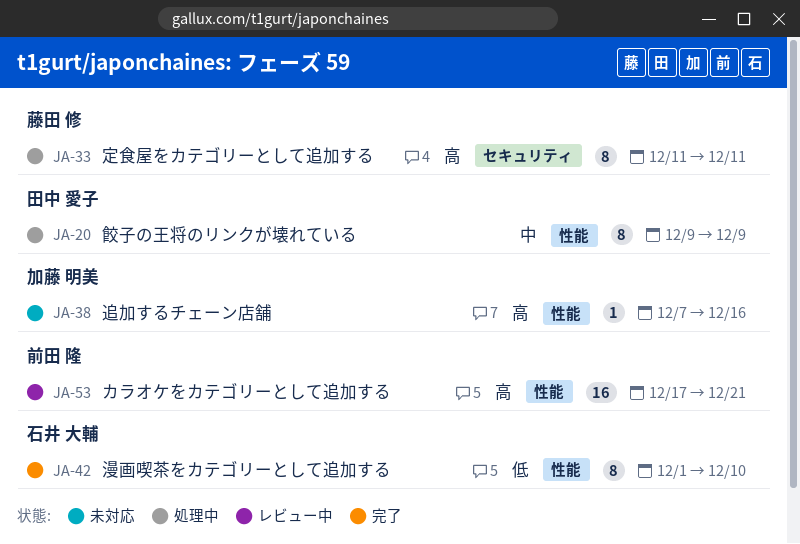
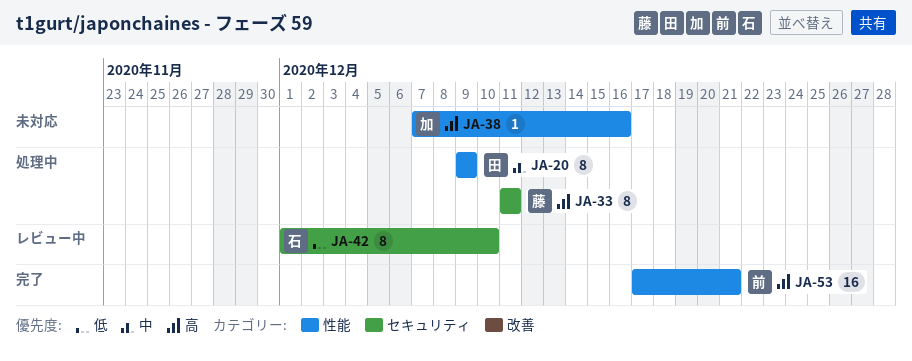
JA-42, status: 完了 -> レビュー中
JA-42, label: 性能 -> セキュリティ
JA-53, status: レビュー中 -> 完了

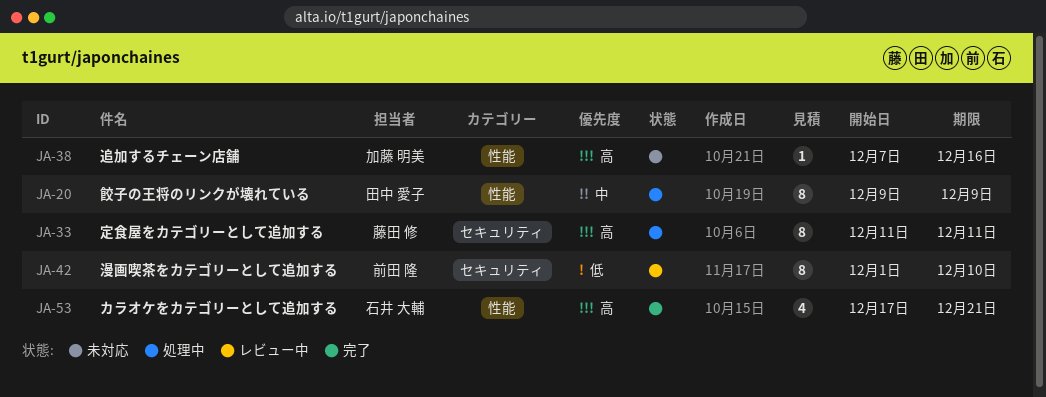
JA-42, owner: 石井 大輔 -> 前田 隆
JA-53, owner: 前田 隆 -> 石井 大輔
JA-53, estimate: 16 -> 4

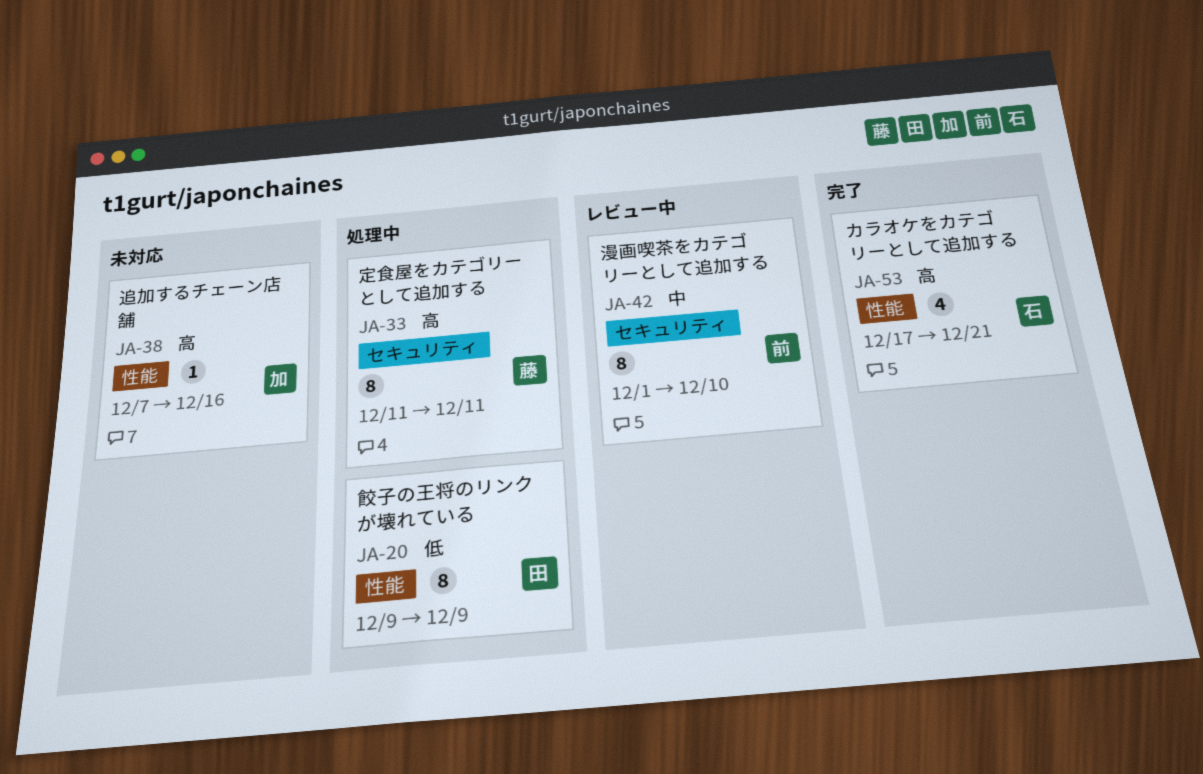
JA-20, priority: 中 -> 低
JA-42, priority: 低 -> 中

